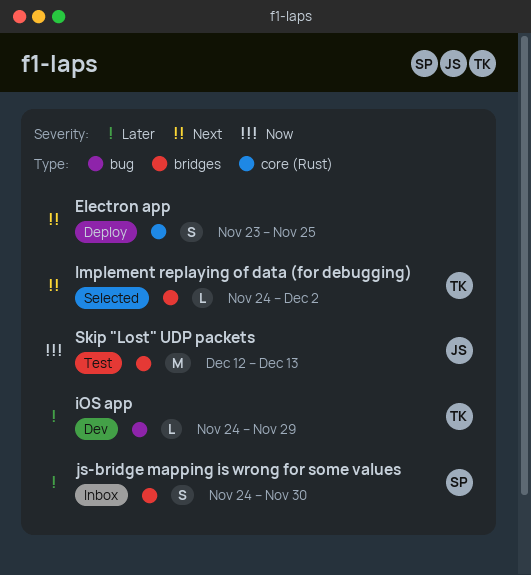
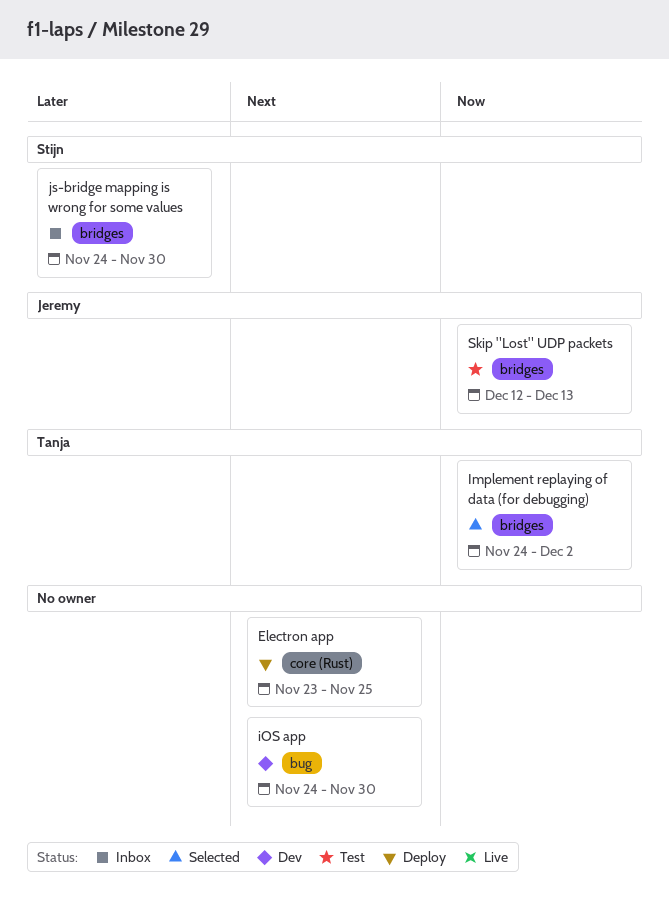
Implement replaying of data (for debugging), priority: Next -> Now
iOS app, owner: Tanja -> none
iOS app, priority: Later -> Next
iOS app, due: Nov 29 -> Nov 30

